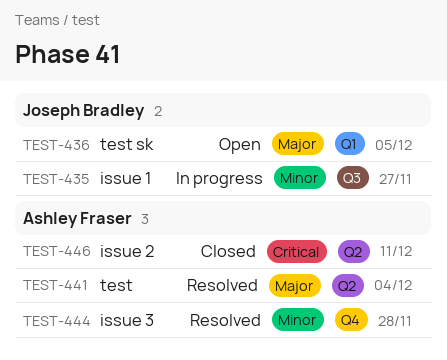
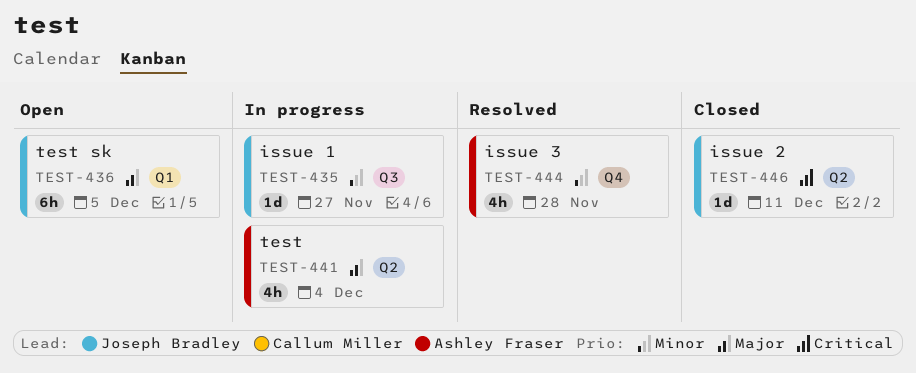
TEST-441, status: Resolved -> In progress
TEST-446, owner: Ashley Fraser -> Joseph Bradley

